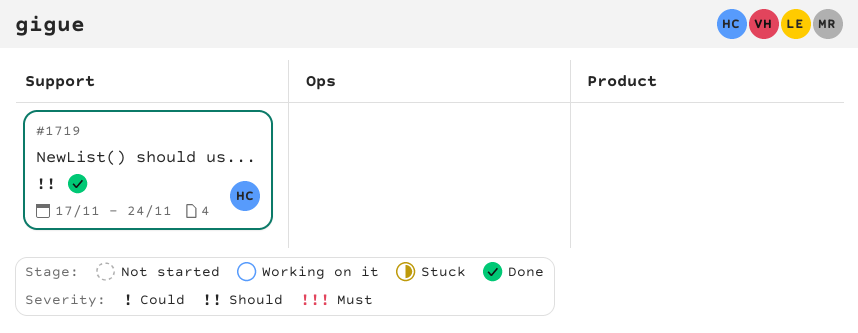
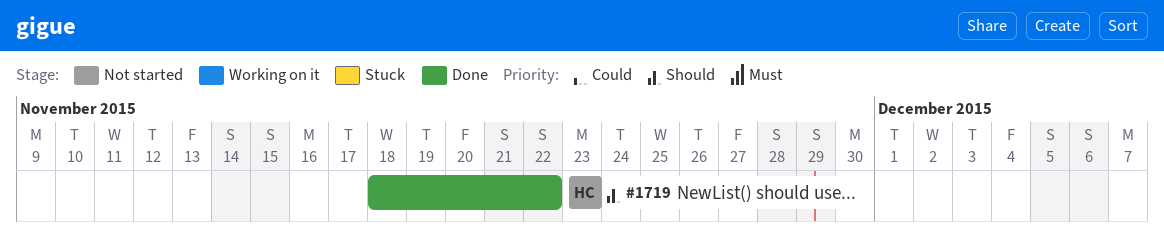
#1719, start: Nov 17 -> Nov 18
#1719, due: Nov 24 -> Nov 22

